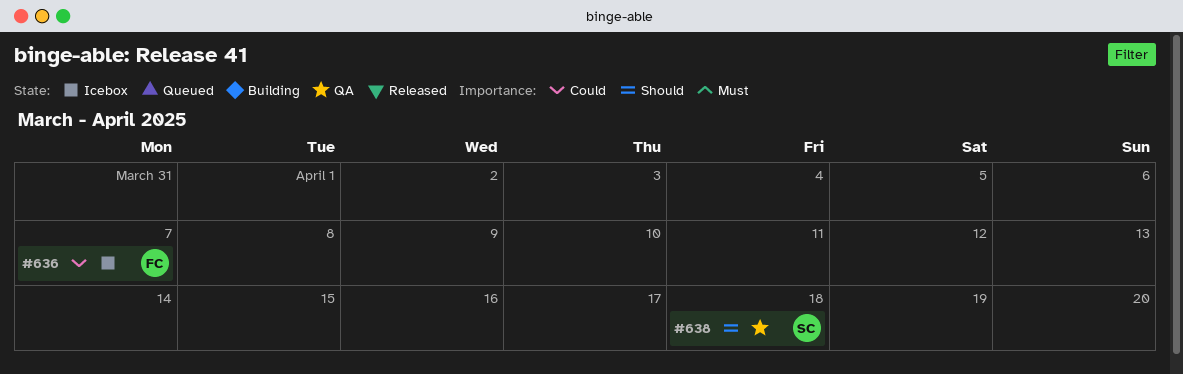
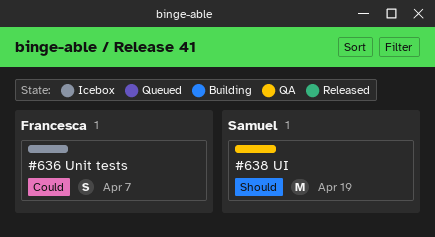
#638, due: Apr 18 -> Apr 19

